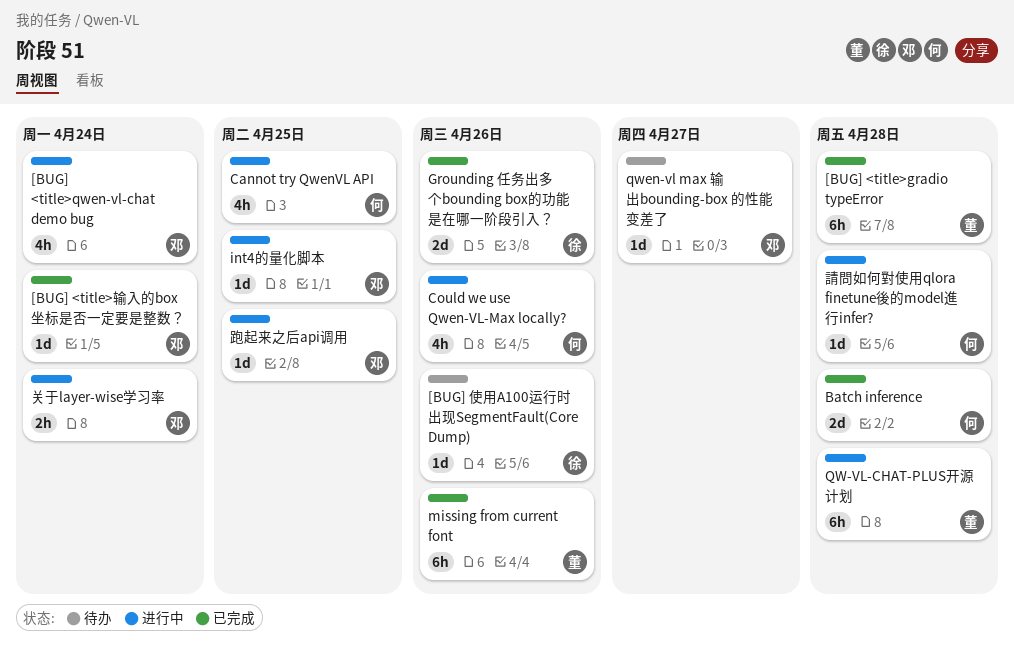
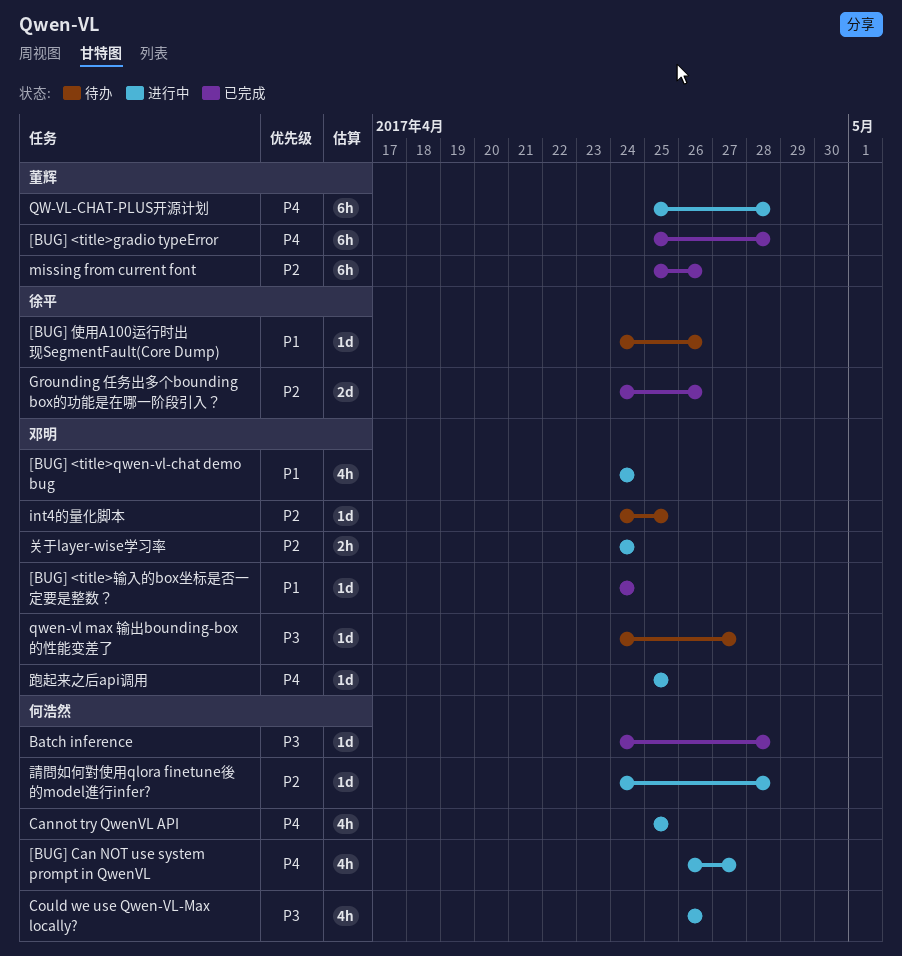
[BUG] Can NOT use system prompt in QwenVL: none -> present
Batch inference, estimate: 2d -> 1d
int4的量化脚本, status: 进行中 -> 待办

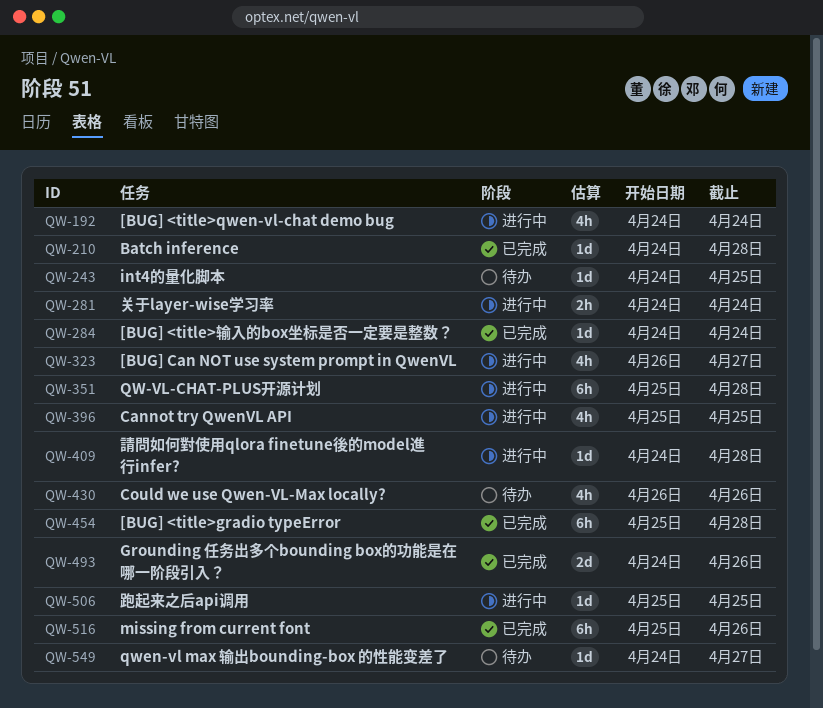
[BUG] 使用A100运行时出现SegmentFault(Core Dump): present -> none
Could we use Qwen-VL-Max locally?, status: 进行中 -> 待办

